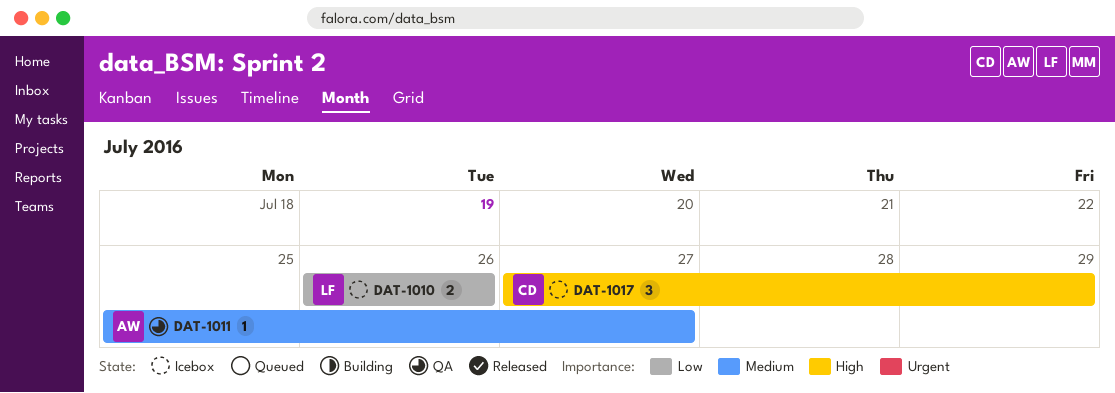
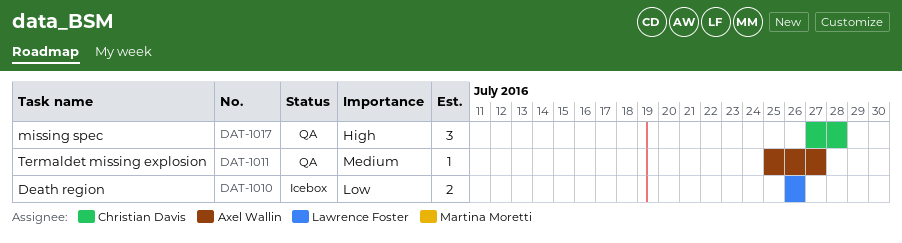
DAT-1017, status: Icebox -> QA
DAT-1017, due: Jul 29 -> Jul 28

